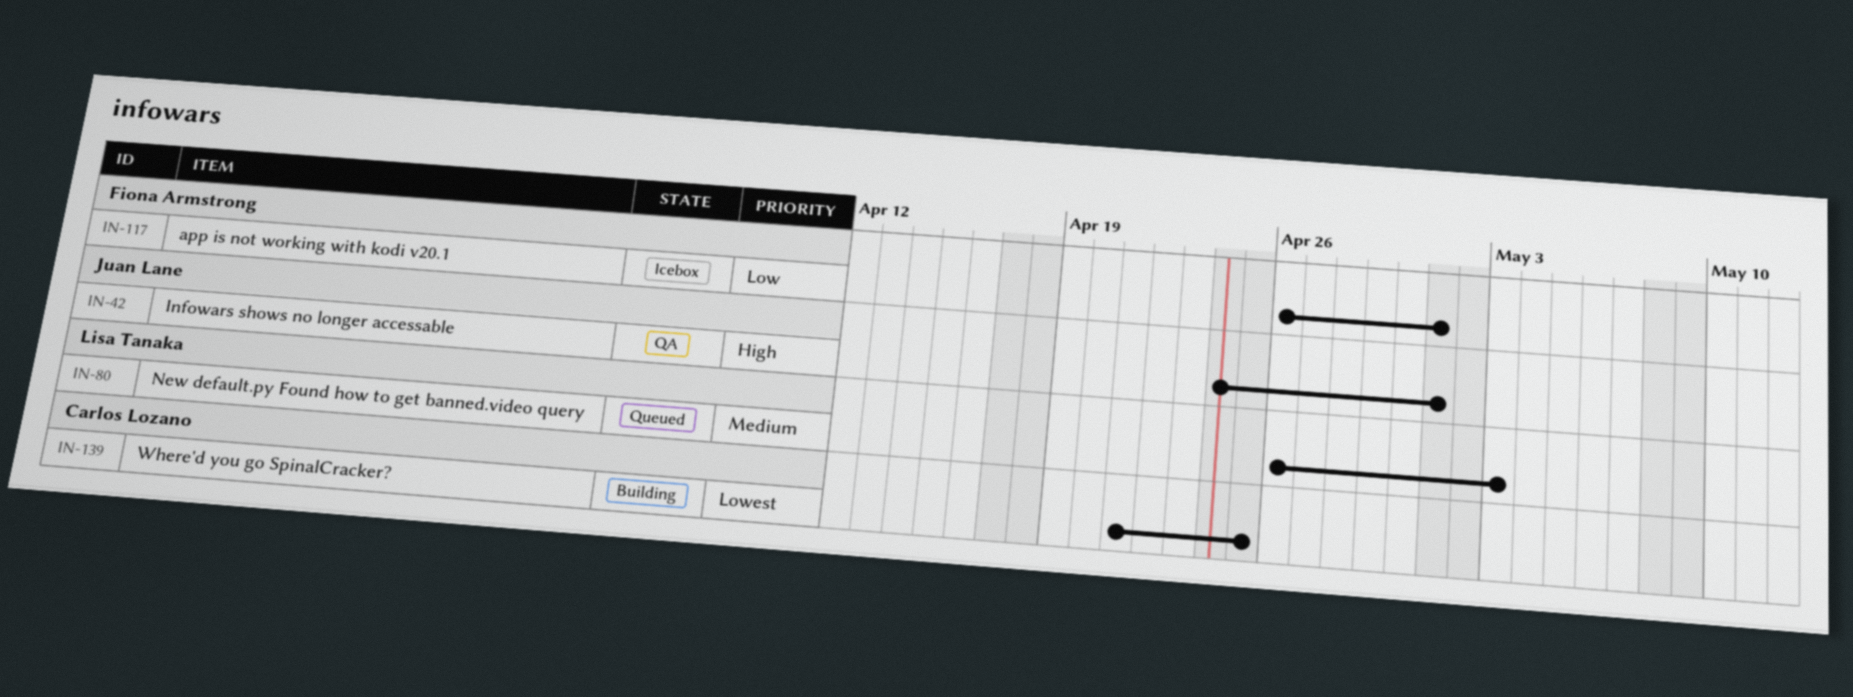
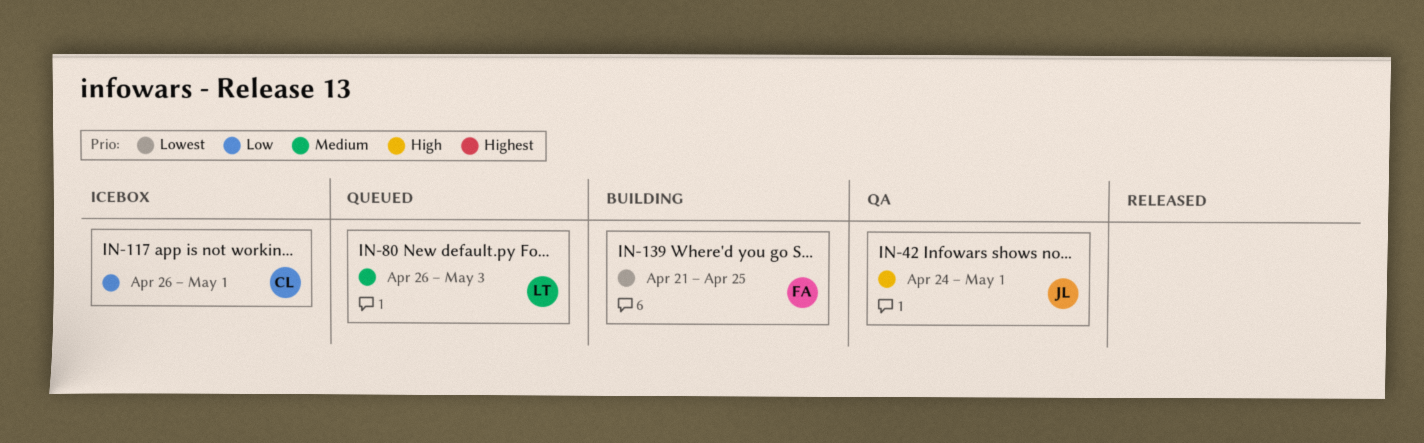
IN-117, owner: Fiona Armstrong -> Carlos Lozano
IN-139, owner: Carlos Lozano -> Fiona Armstrong

